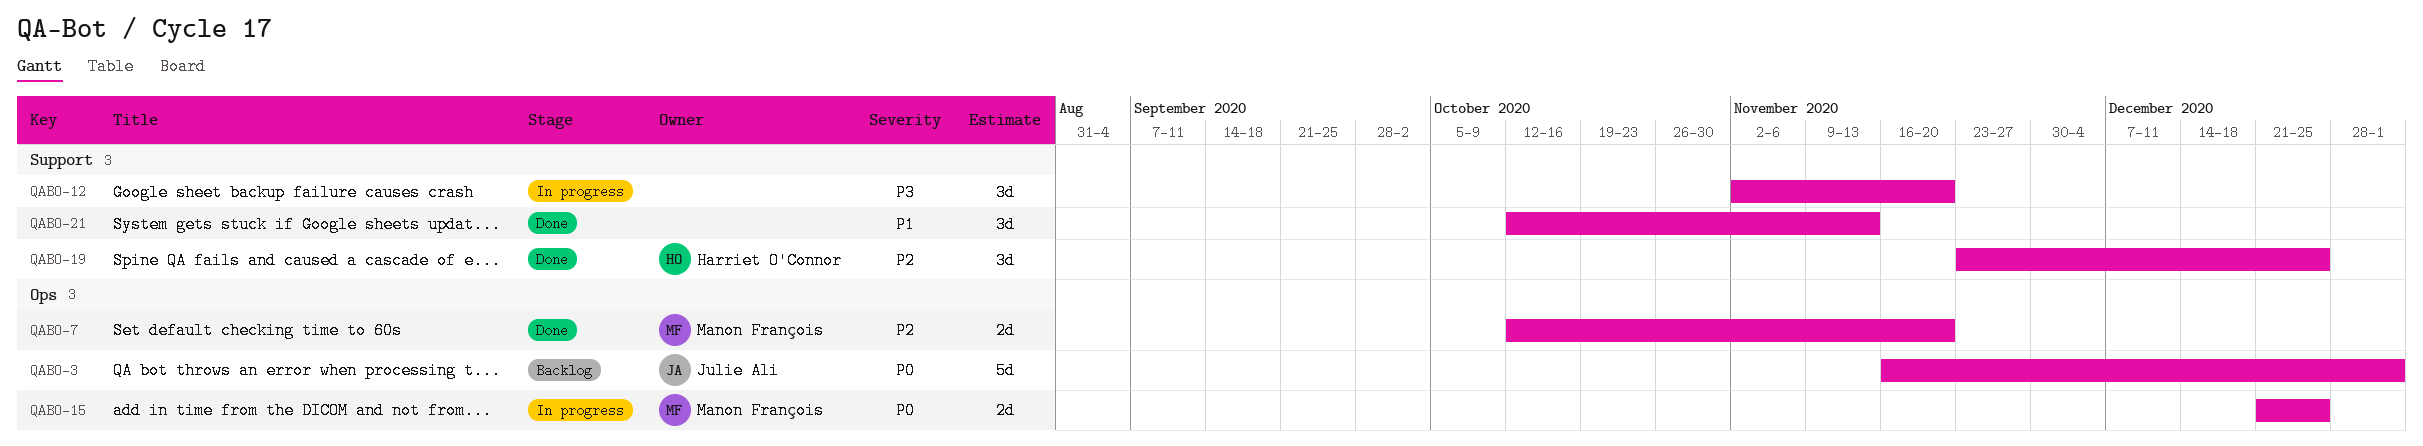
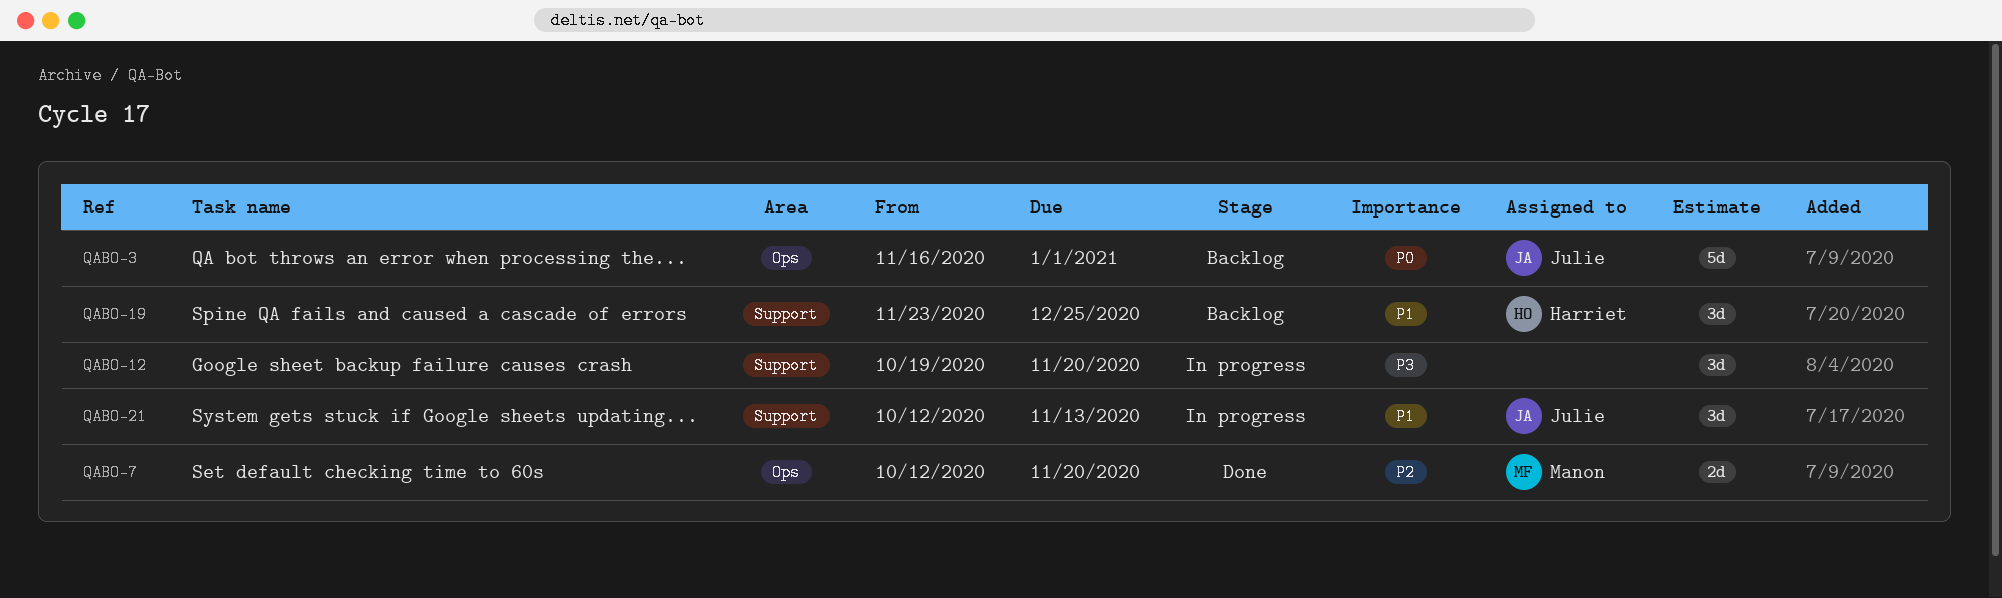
QABO-12, start: Nov 2 -> Oct 19
QABO-15: present -> none
QABO-19, status: Done -> Backlog
QABO-19, priority: P2 -> P1
QABO-21, status: Done -> In progress
QABO-21, owner: none -> Julie Ali

